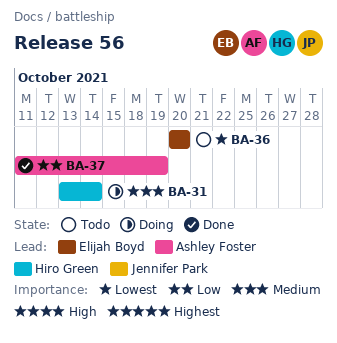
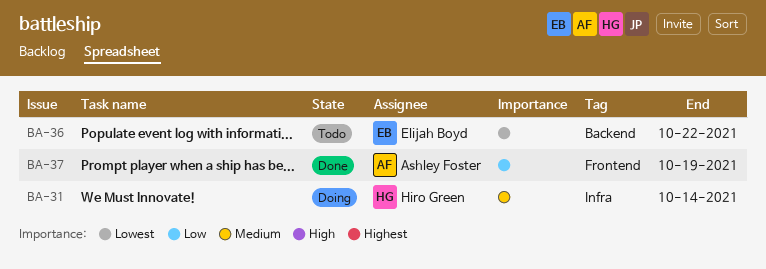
BA-36, due: Oct 20 -> Oct 22

